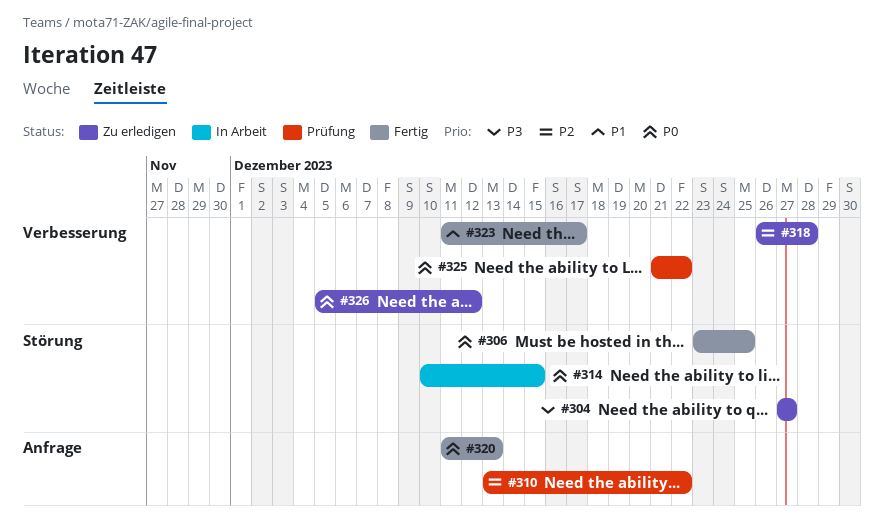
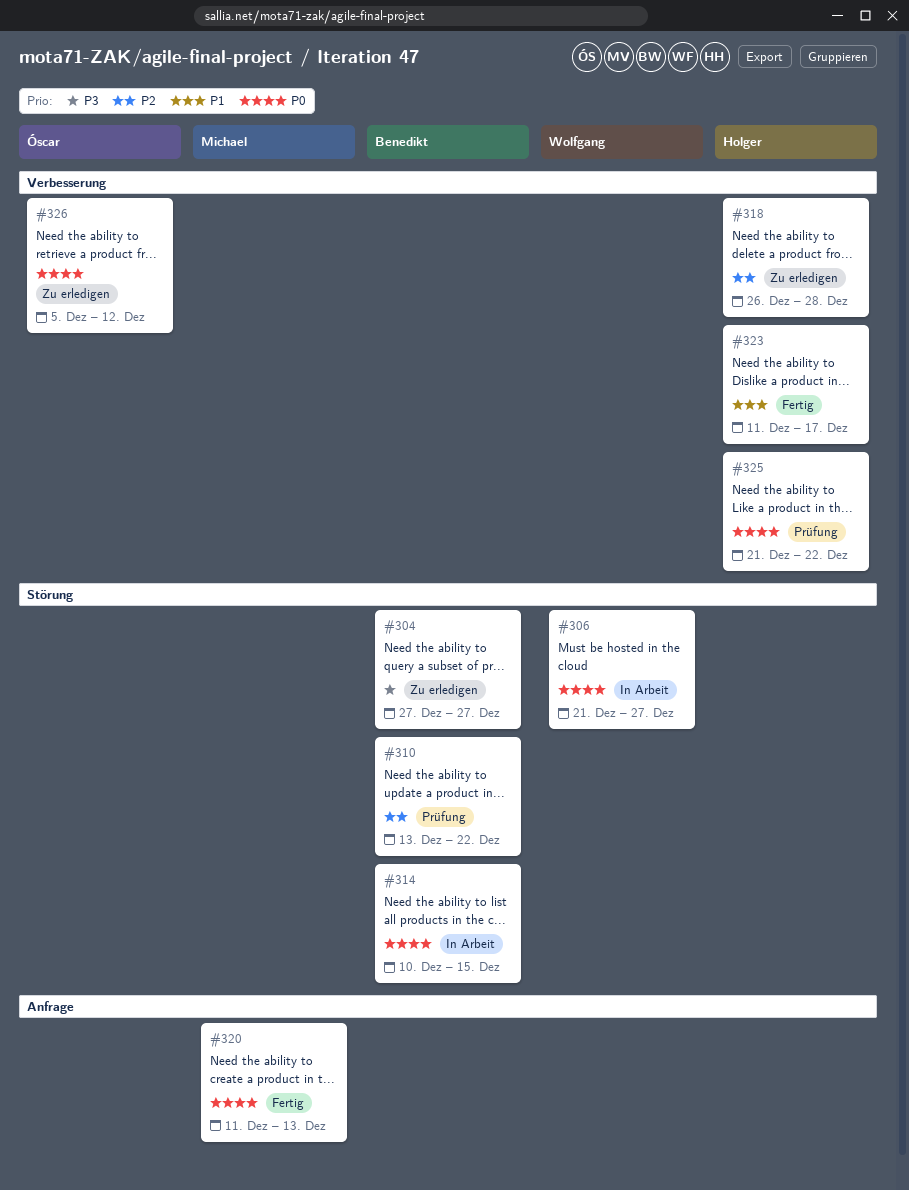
#306, status: Fertig -> In Arbeit
#306, start: Dec 23 -> Dec 21
#306, due: Dec 25 -> Dec 27
#310, label: Anfrage -> Störung

